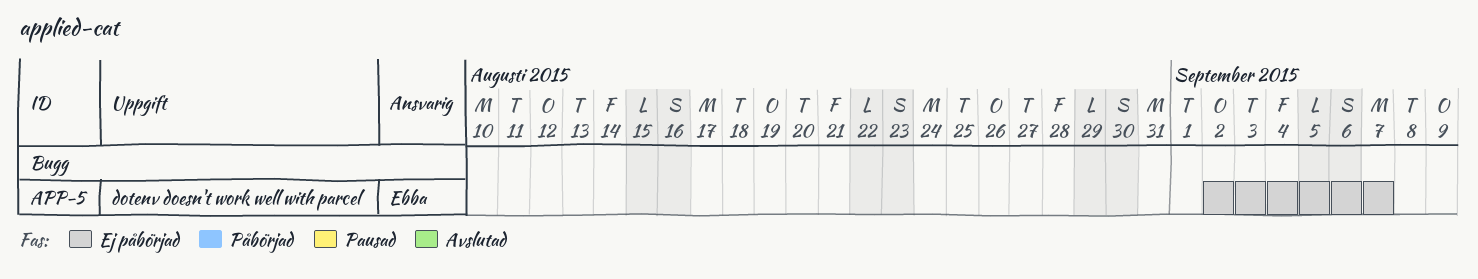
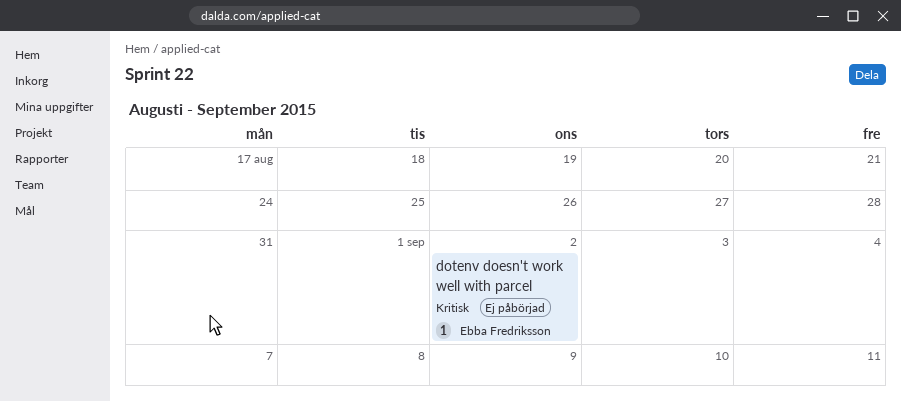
dotenv doesn't work well with parcel, due: Sep 7 -> Sep 2

